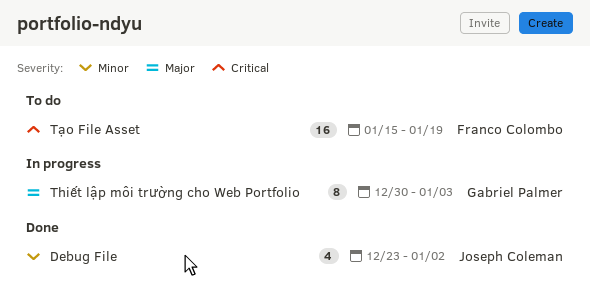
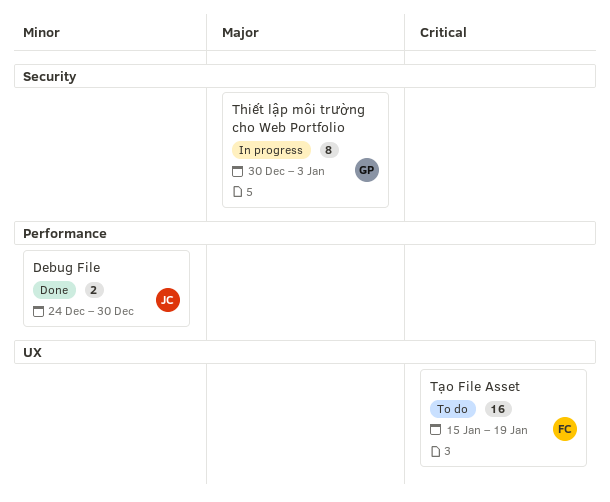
Debug File, estimate: 4 -> 2
Debug File, start: Dec 23 -> Dec 24
Debug File, due: Jan 2 -> Dec 30

